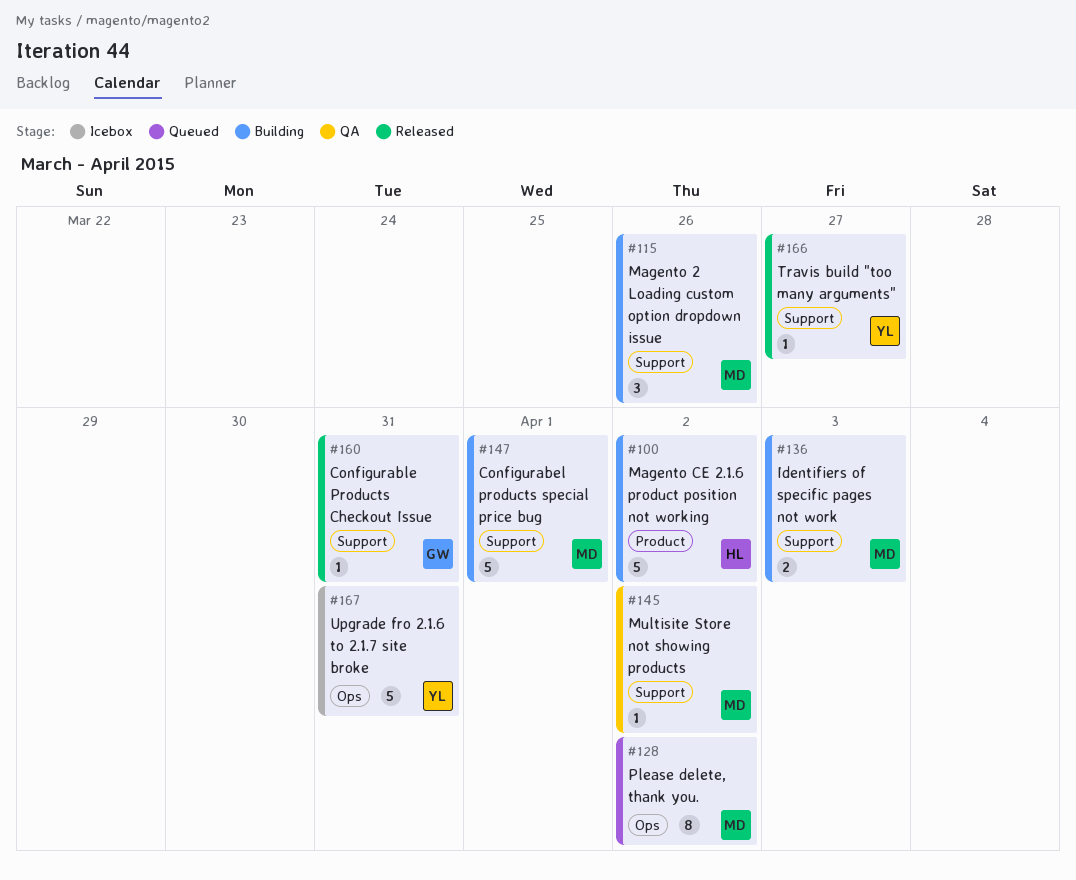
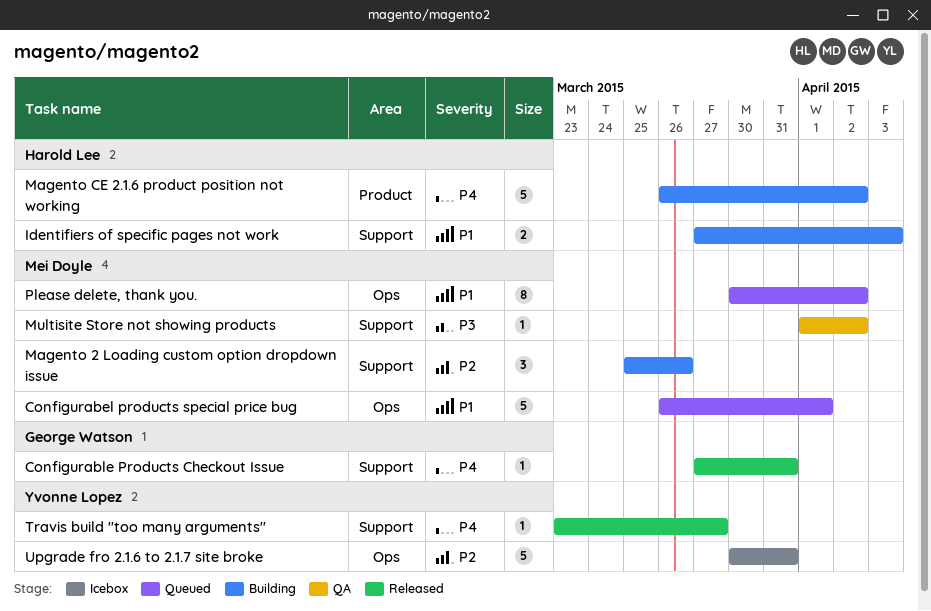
Configurabel products special price bug, status: Building -> Queued
Configurabel products special price bug, label: Support -> Ops
Identifiers of specific pages not work, owner: Mei Doyle -> Harold Lee

